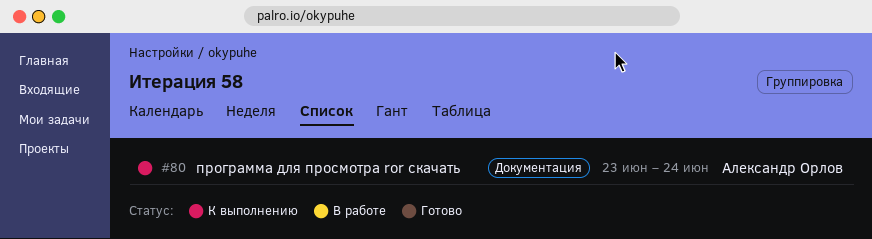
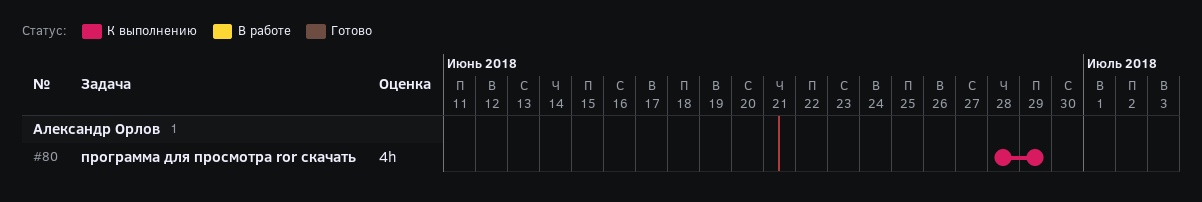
#80, start: Jun 23 -> Jun 28
#80, due: Jun 24 -> Jun 29

